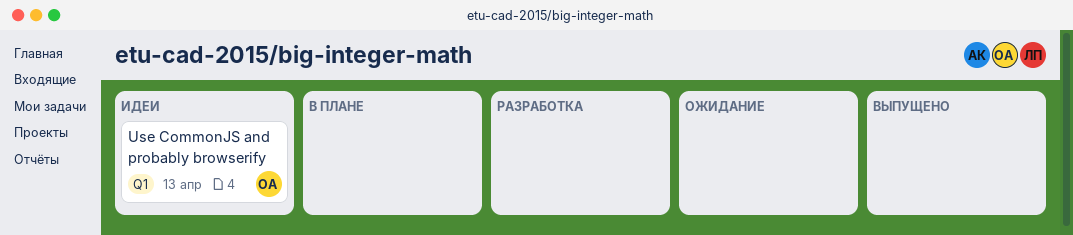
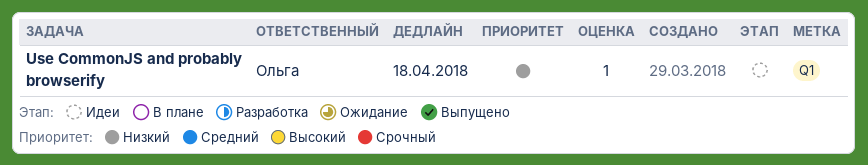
Use CommonJS and probably browserify, due: Apr 13 -> Apr 18

